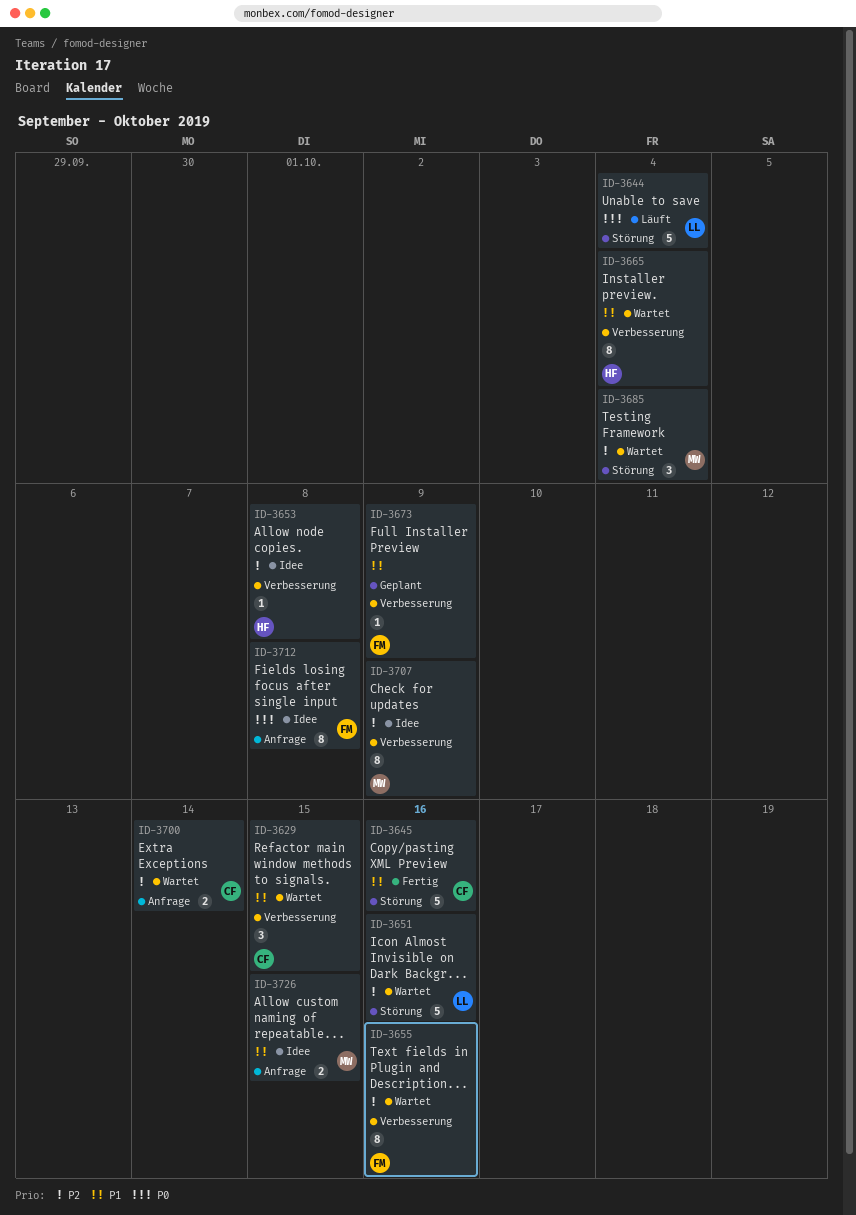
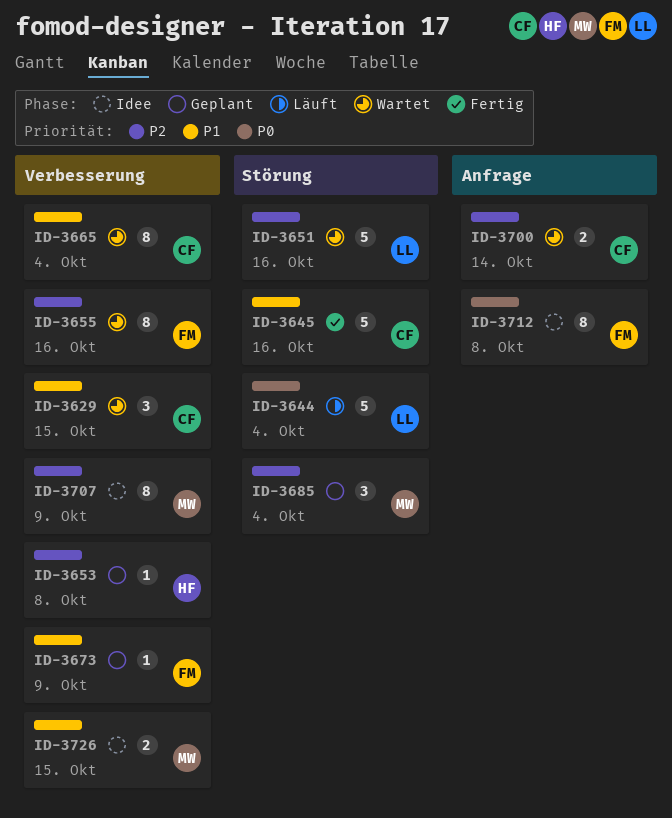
ID-3653, status: Idee -> Geplant
ID-3665, owner: HF -> CF
ID-3685, status: Wartet -> Geplant
ID-3726, label: Anfrage -> Verbesserung

